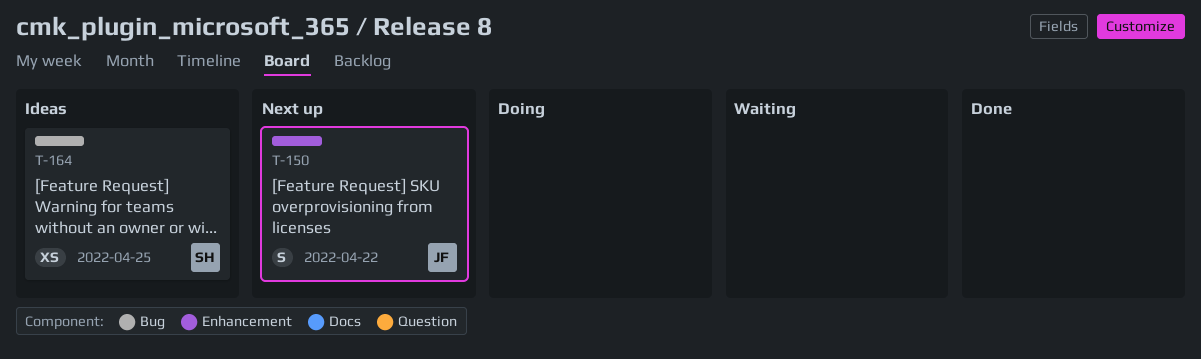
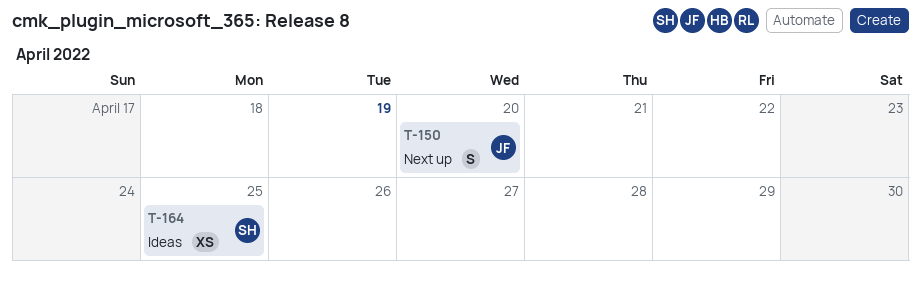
T-150, due: Apr 22 -> Apr 20

